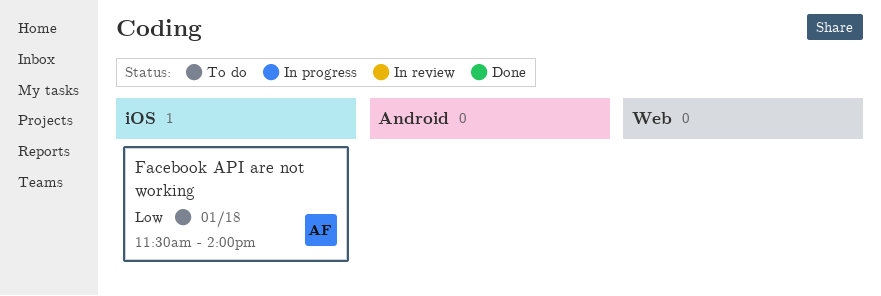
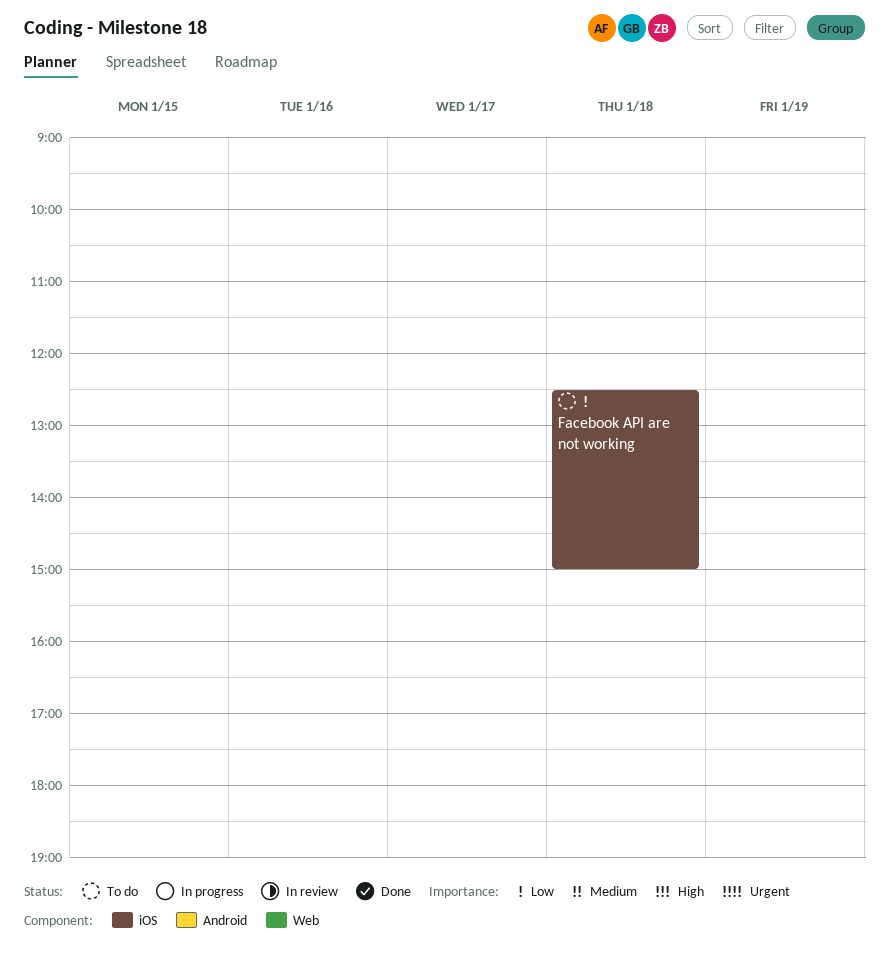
Facebook API are not working, begins: 11:30 -> 12:30
Facebook API are not working, ends: 14:00 -> 15:00

